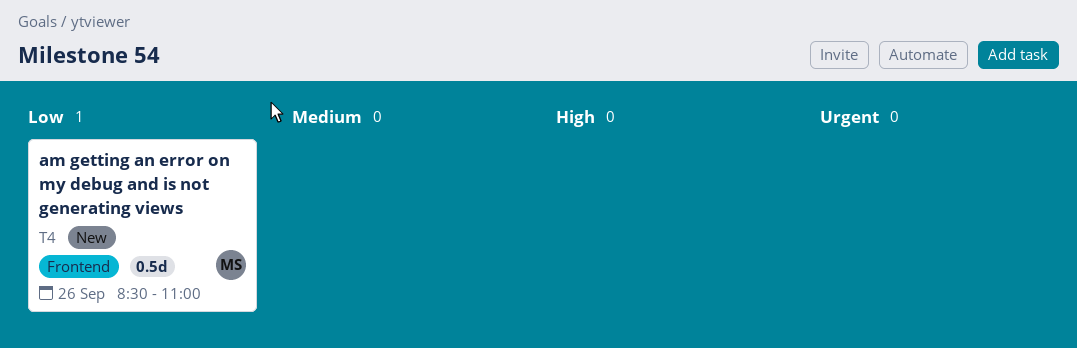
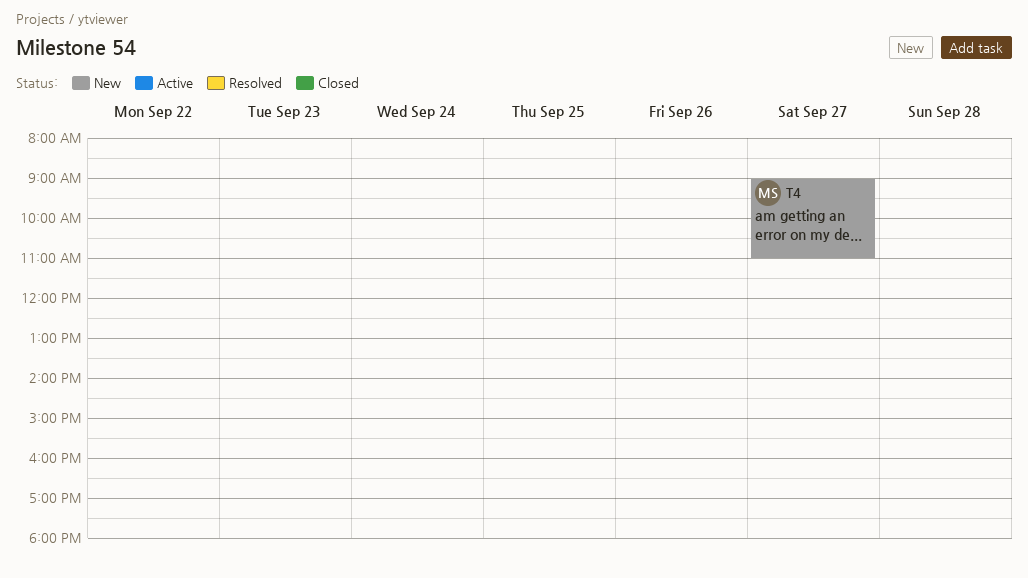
T4, day: Sep 26 -> Sep 27
T4, begins: 08:30 -> 09:00

